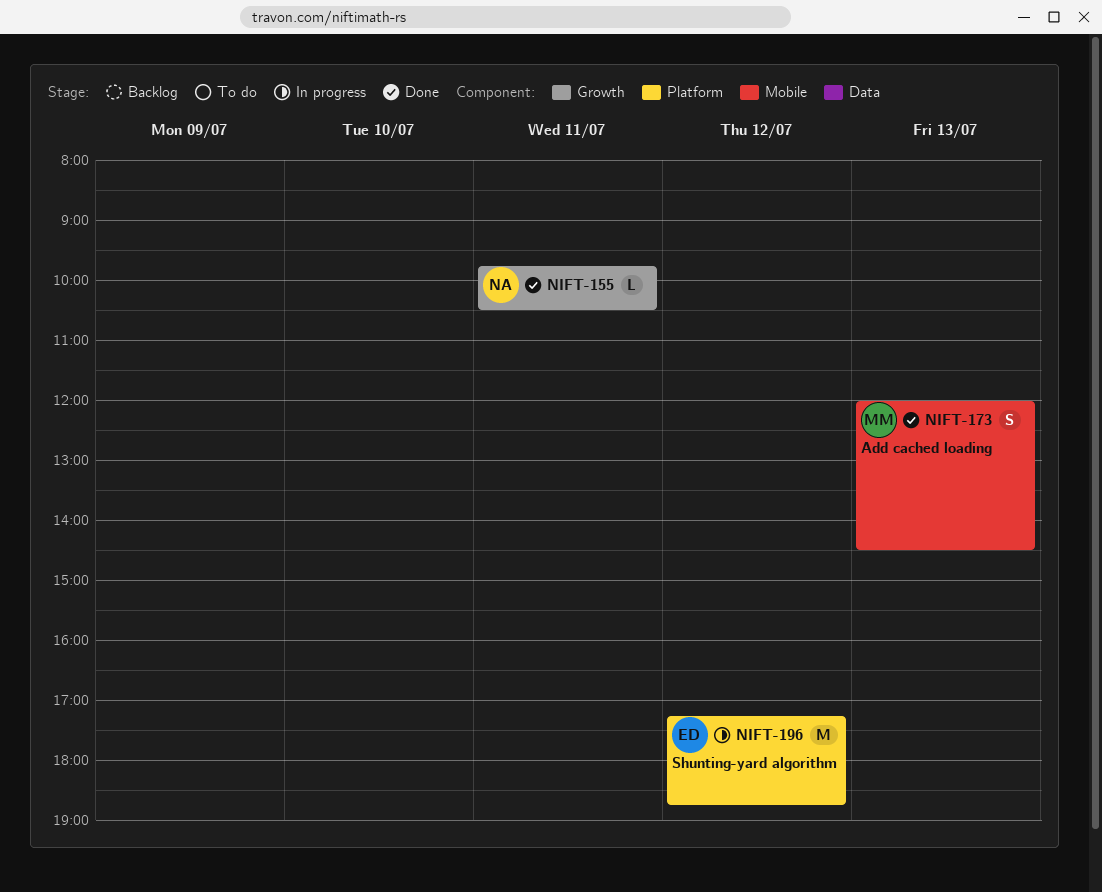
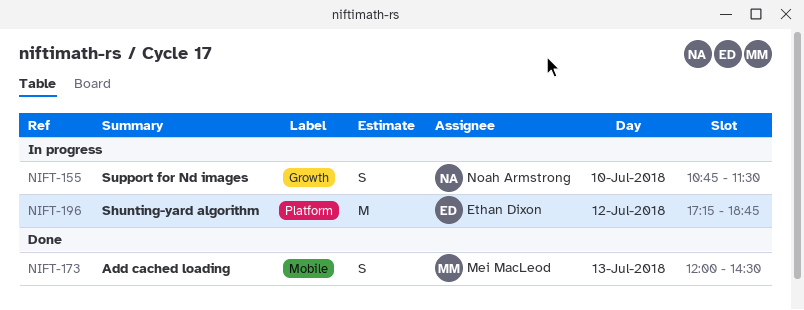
NIFT-155, status: Done -> In progress
NIFT-155, estimate: L -> S
NIFT-155, day: Jul 11 -> Jul 10
NIFT-155, begins: 09:45 -> 10:45
NIFT-155, ends: 10:30 -> 11:30

